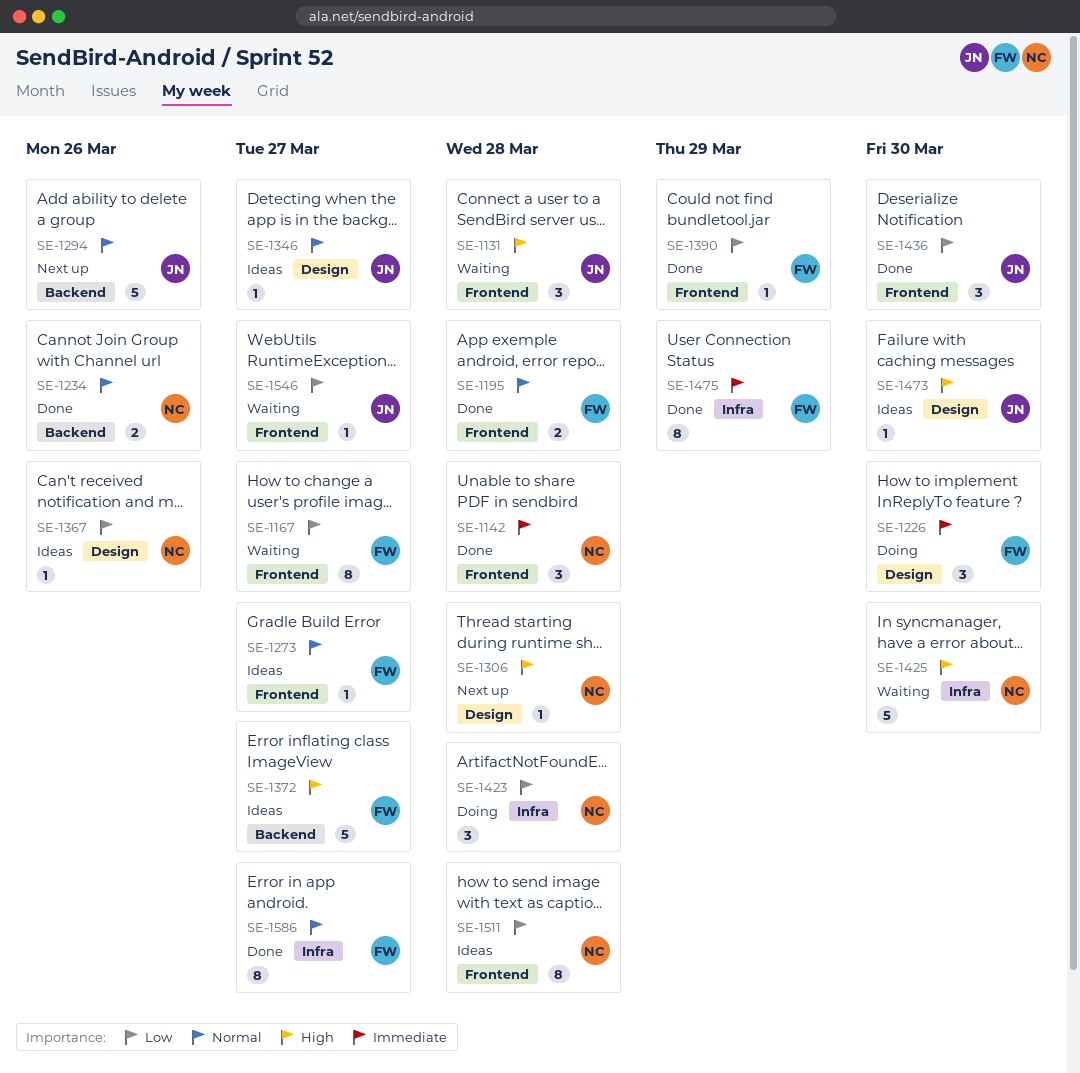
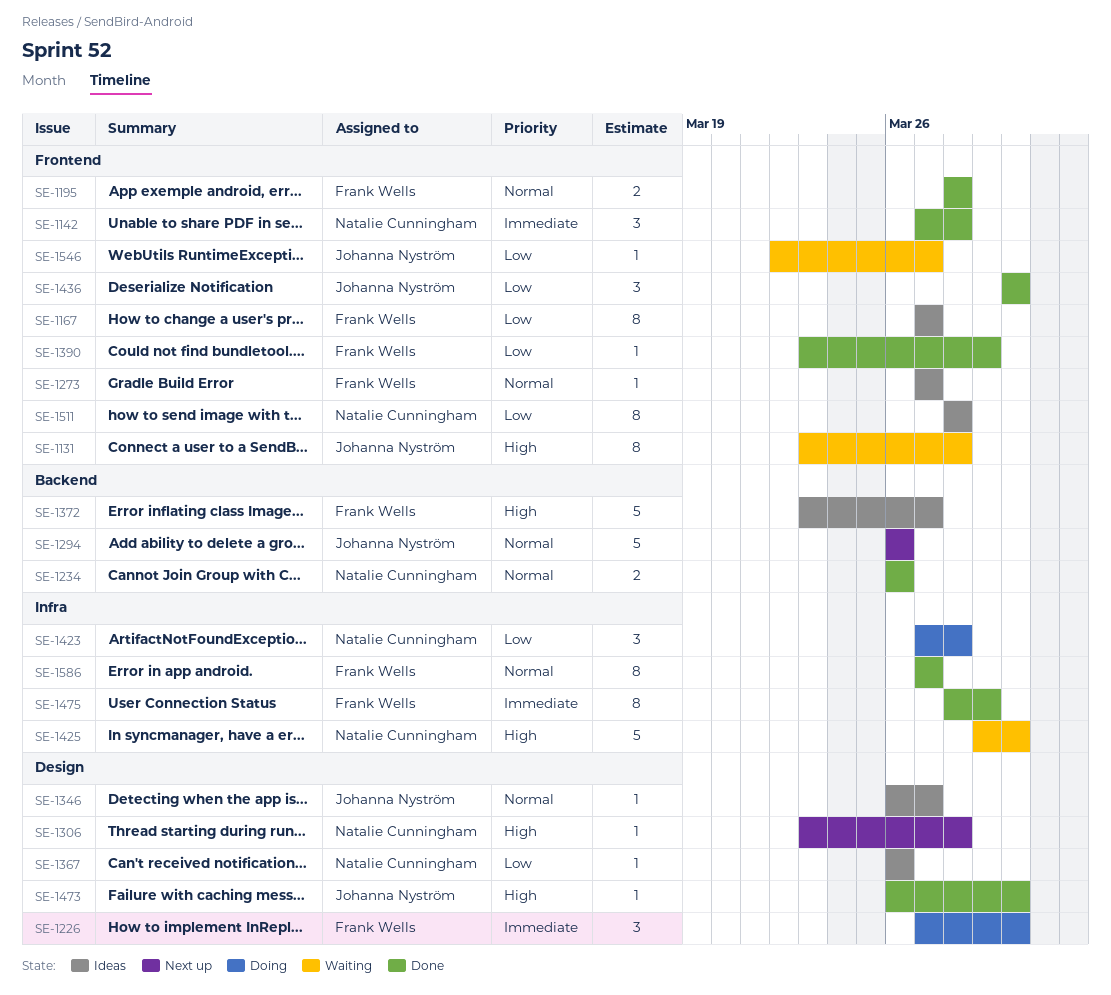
SE-1131, estimate: 3 -> 8
SE-1167, status: Waiting -> Ideas
SE-1473, status: Ideas -> Done

